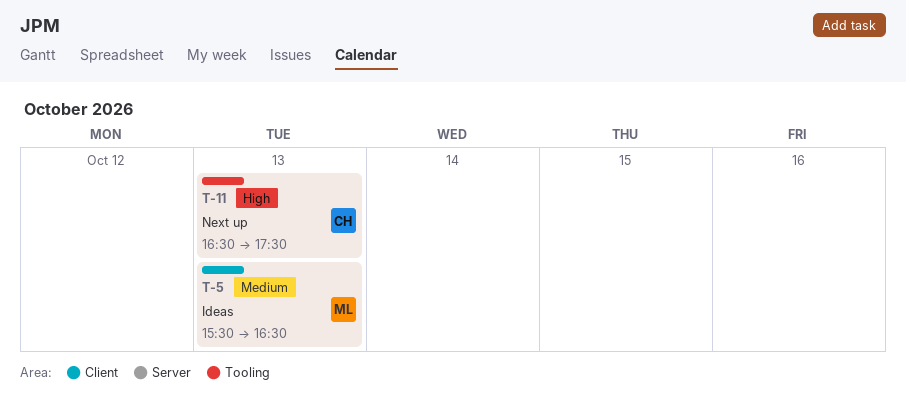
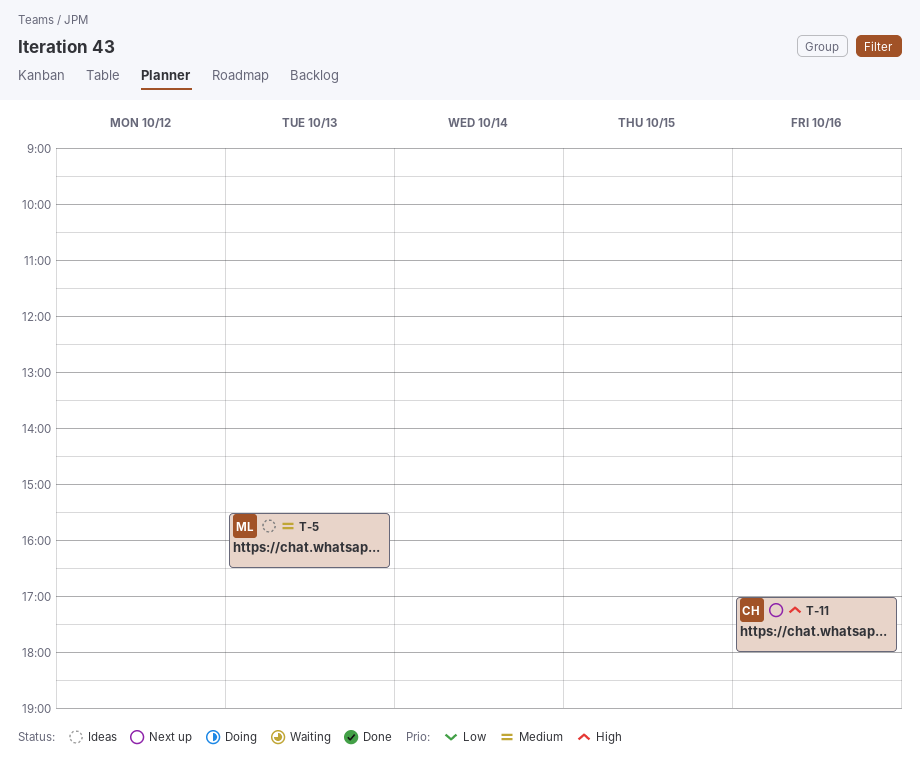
T-11, day: Oct 13 -> Oct 16
T-11, begins: 16:30 -> 17:00
T-11, ends: 17:30 -> 18:00

